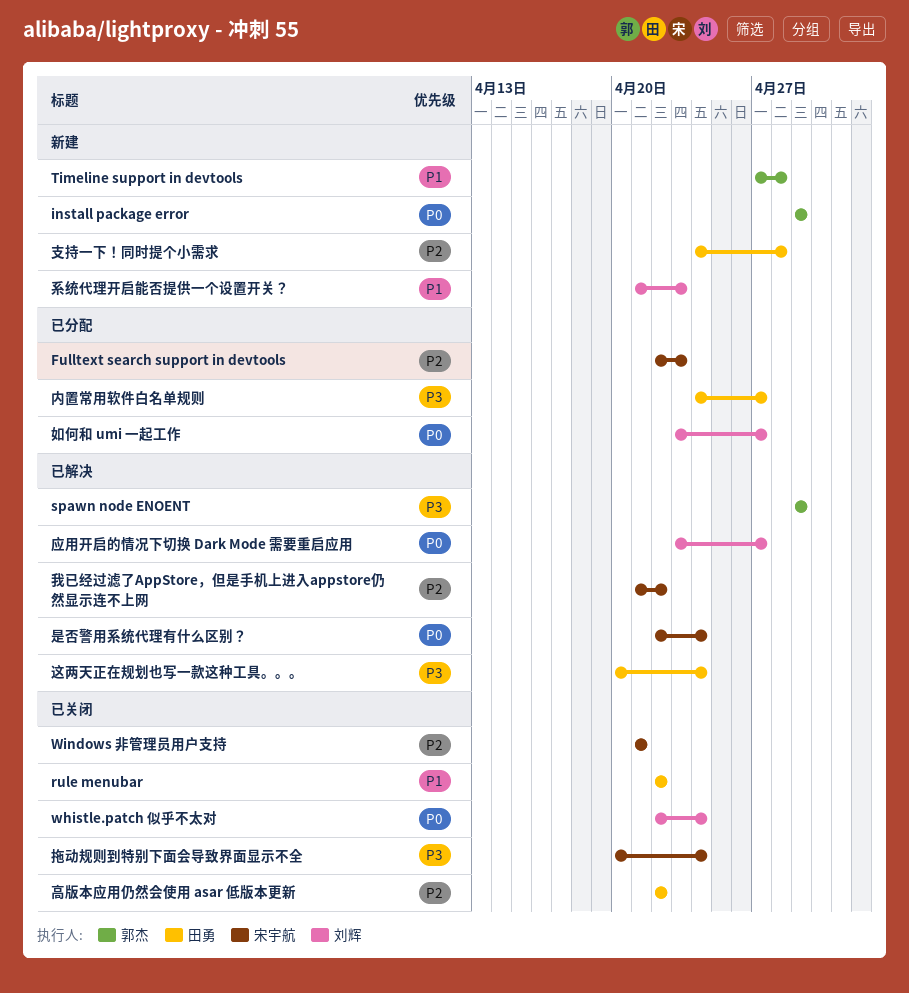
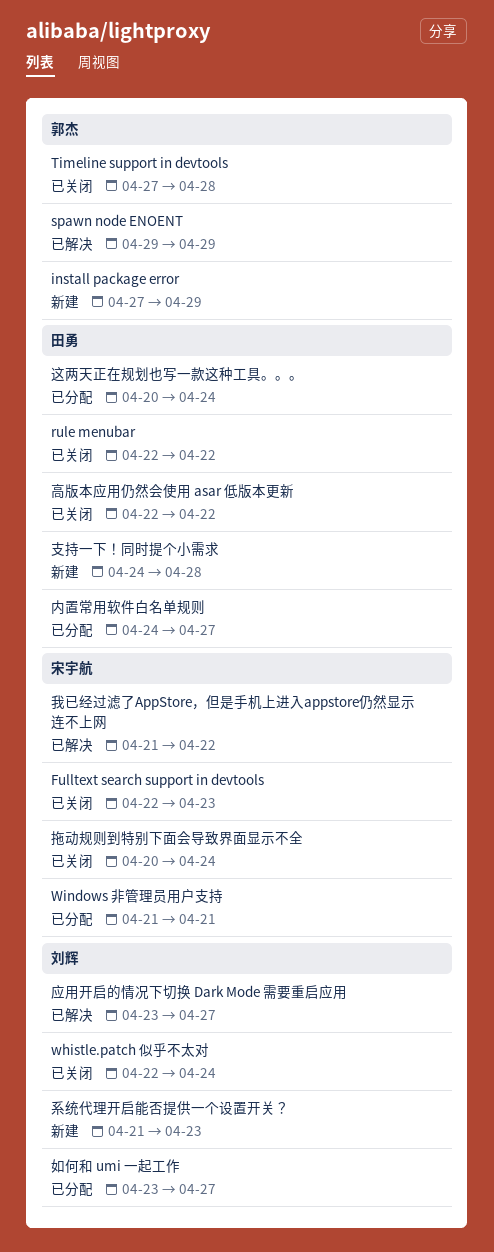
Fulltext search support in devtools, status: 已分配 -> 已关闭
install package error, start: Apr 29 -> Apr 27
Timeline support in devtools, status: 新建 -> 已关闭
Windows 非管理员用户支持, status: 已关闭 -> 已分配
是否警用系统代理有什么区别？: present -> none
这两天正在规划也写一款这种工具。。。, status: 已解决 -> 已分配

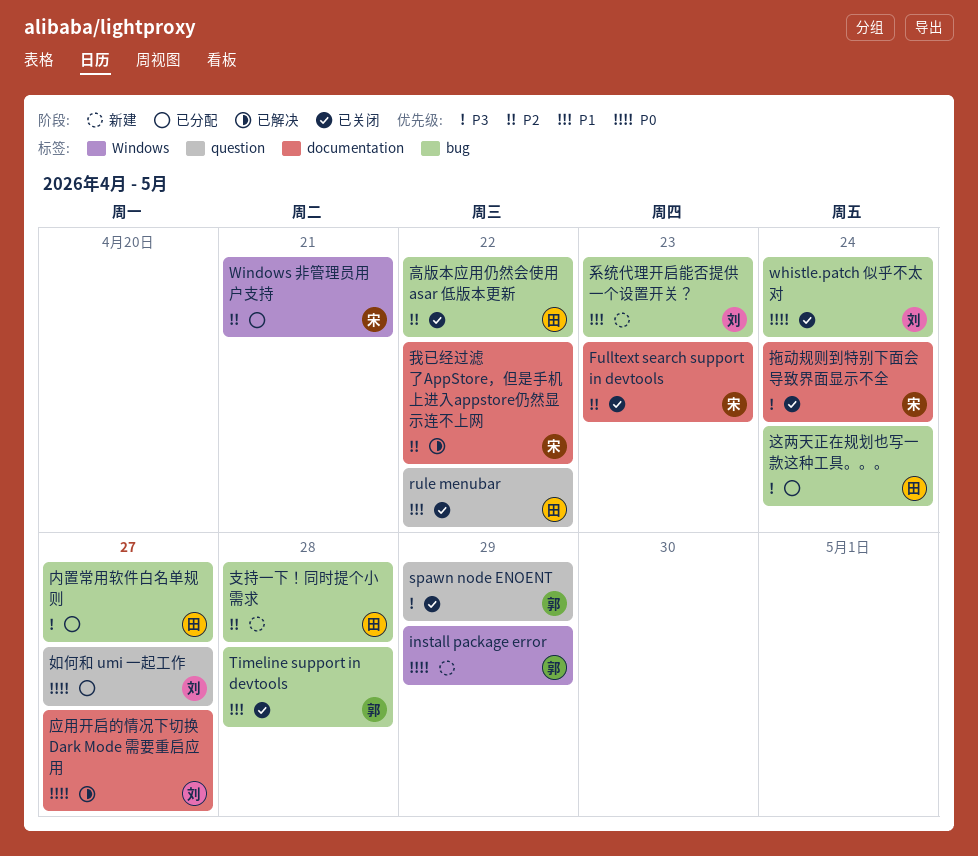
spawn node ENOENT, status: 已解决 -> 已关闭

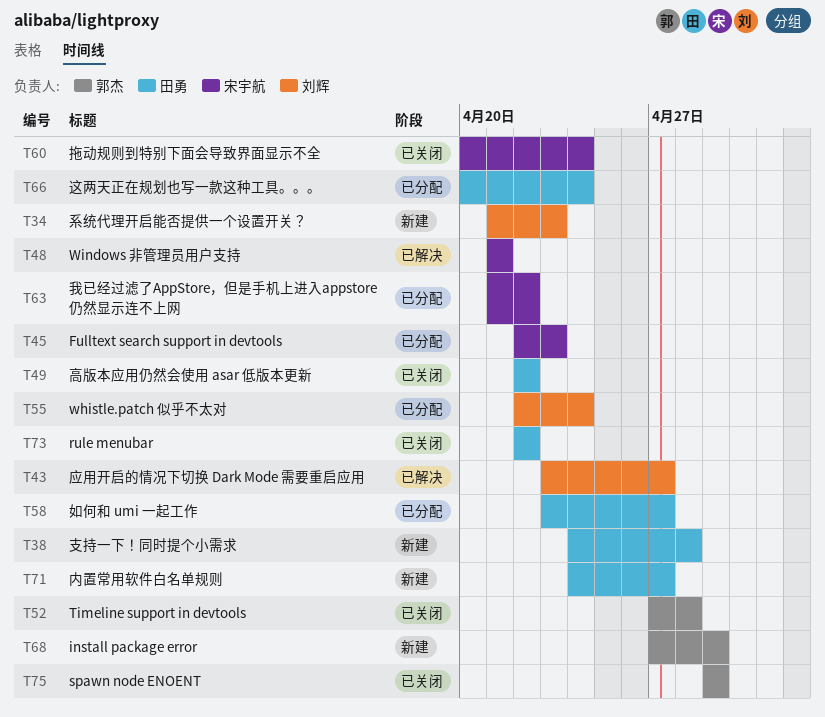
Fulltext search support in devtools, status: 已关闭 -> 已分配
whistle.patch 似乎不太对, status: 已关闭 -> 已分配
Windows 非管理员用户支持, status: 已分配 -> 已解决
内置常用软件白名单规则, status: 已分配 -> 新建
如何和 umi 一起工作, owner: 刘辉 -> 田勇
我已经过滤了AppStore，但是手机上进入appstore仍然显示连不上网, status: 已解决 -> 已分配

